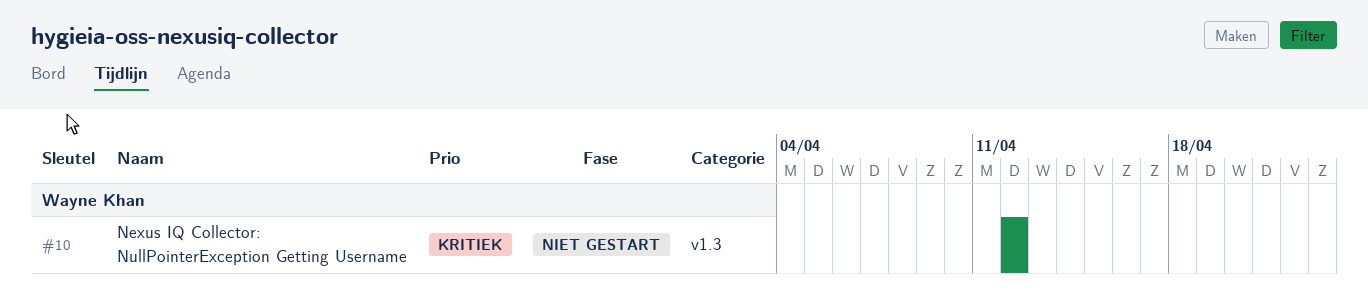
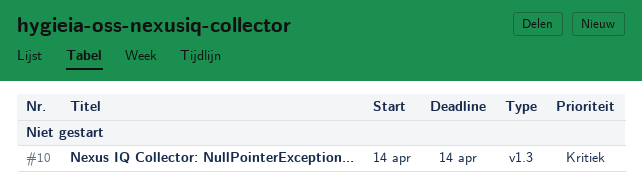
#10, start: Apr 12 -> Apr 14
#10, due: Apr 12 -> Apr 14

